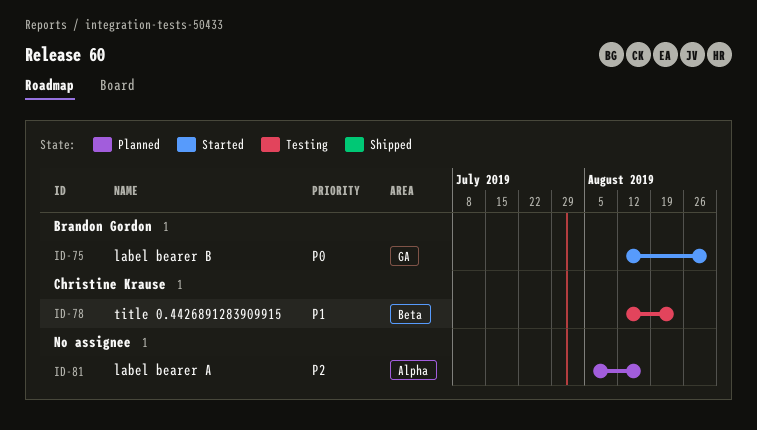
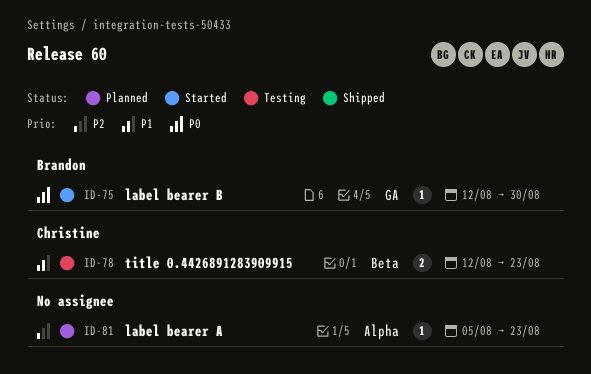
ID-81, due: Aug 16 -> Aug 23

